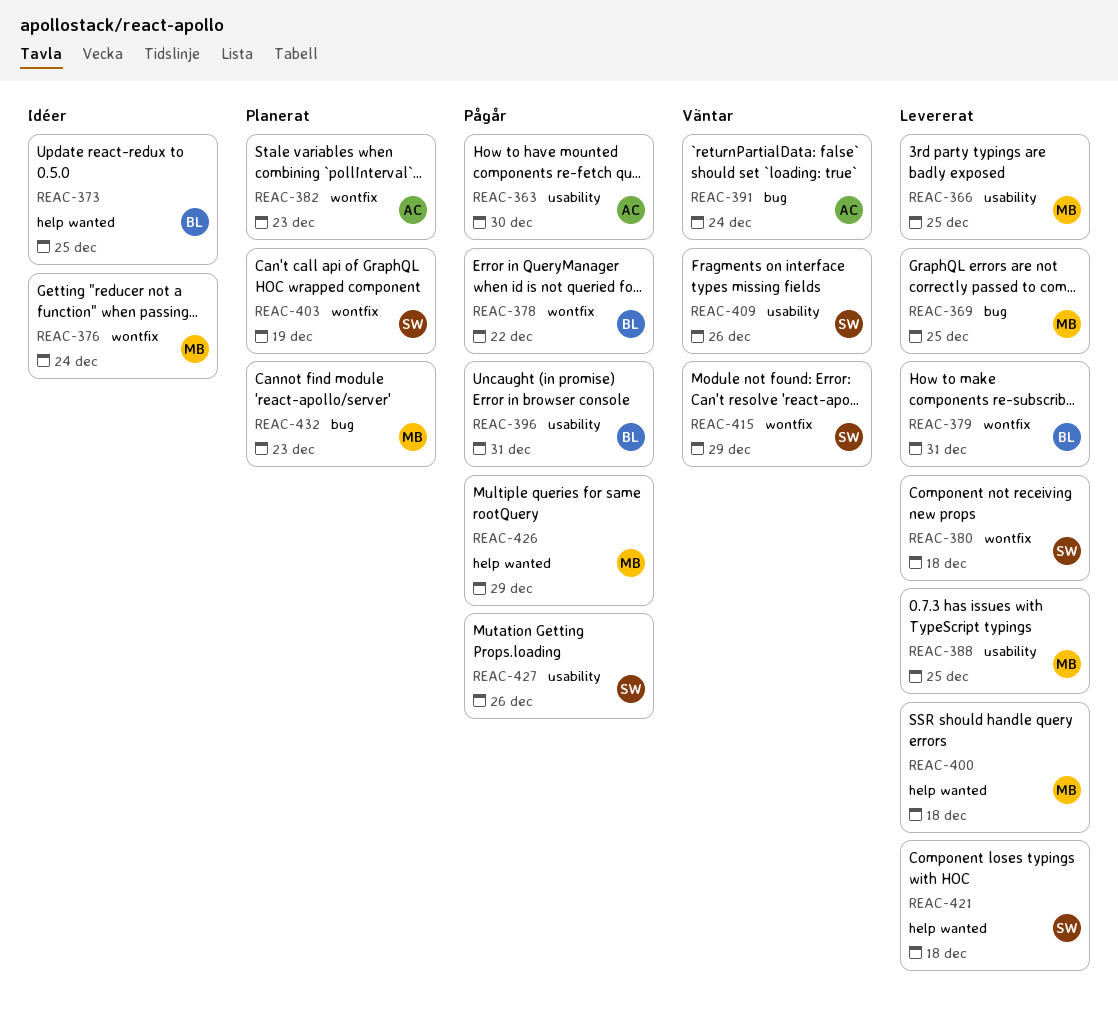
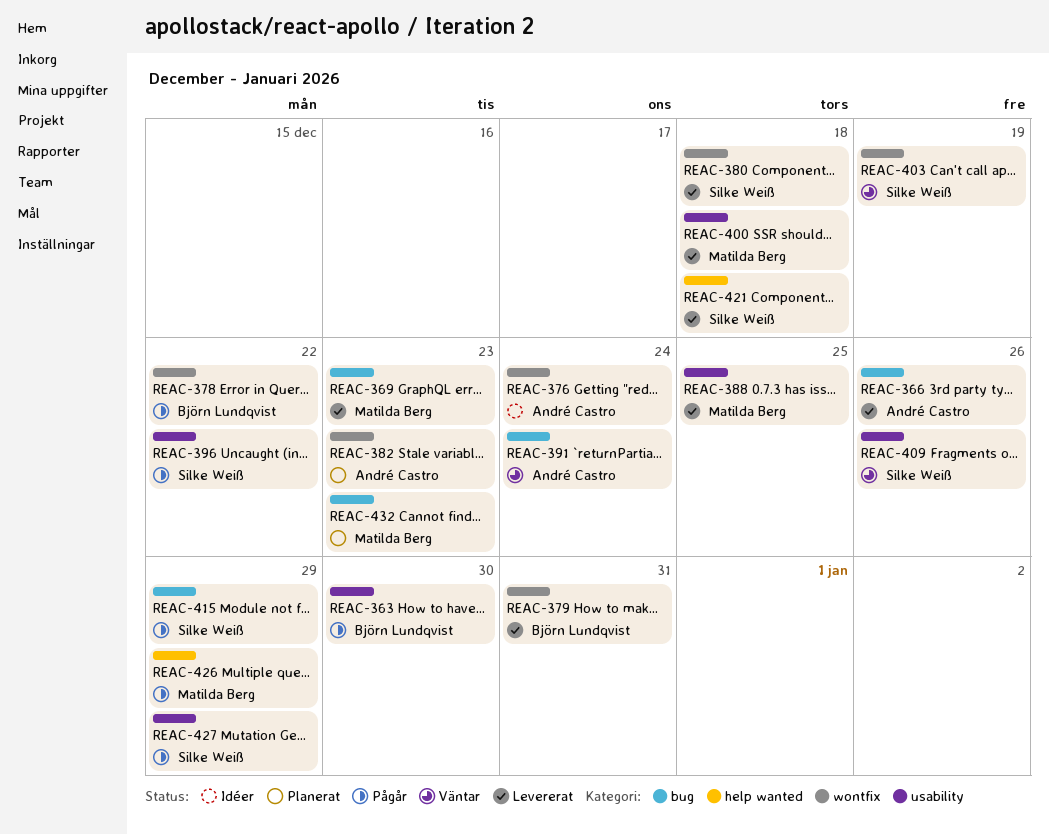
REAC-363, owner: André Castro -> Björn Lundqvist
REAC-366, owner: Matilda Berg -> André Castro
REAC-366, label: usability -> bug
REAC-366, due: Dec 25 -> Dec 26
REAC-369, due: Dec 25 -> Dec 23
REAC-373: present -> none
REAC-376, owner: Matilda Berg -> André Castro
REAC-396, owner: Björn Lundqvist -> Silke Weiß
REAC-396, due: Dec 31 -> Dec 22
REAC-400, label: help wanted -> usability
REAC-403, status: Planerat -> Väntar
REAC-415, status: Väntar -> Pågår
REAC-415, label: wontfix -> bug
REAC-427, due: Dec 26 -> Dec 29

